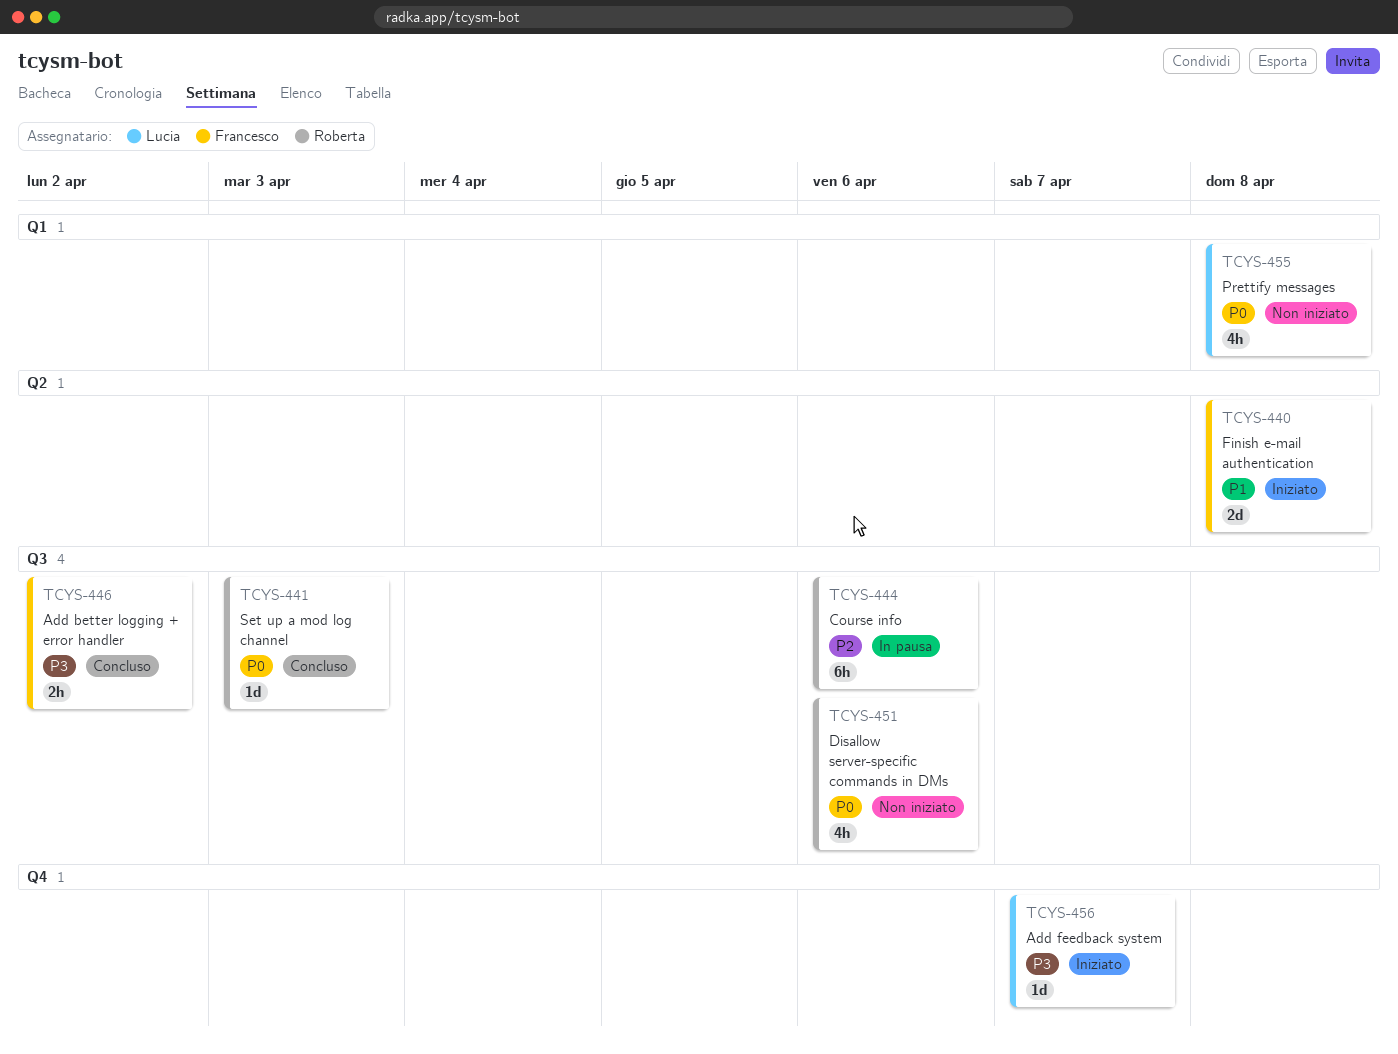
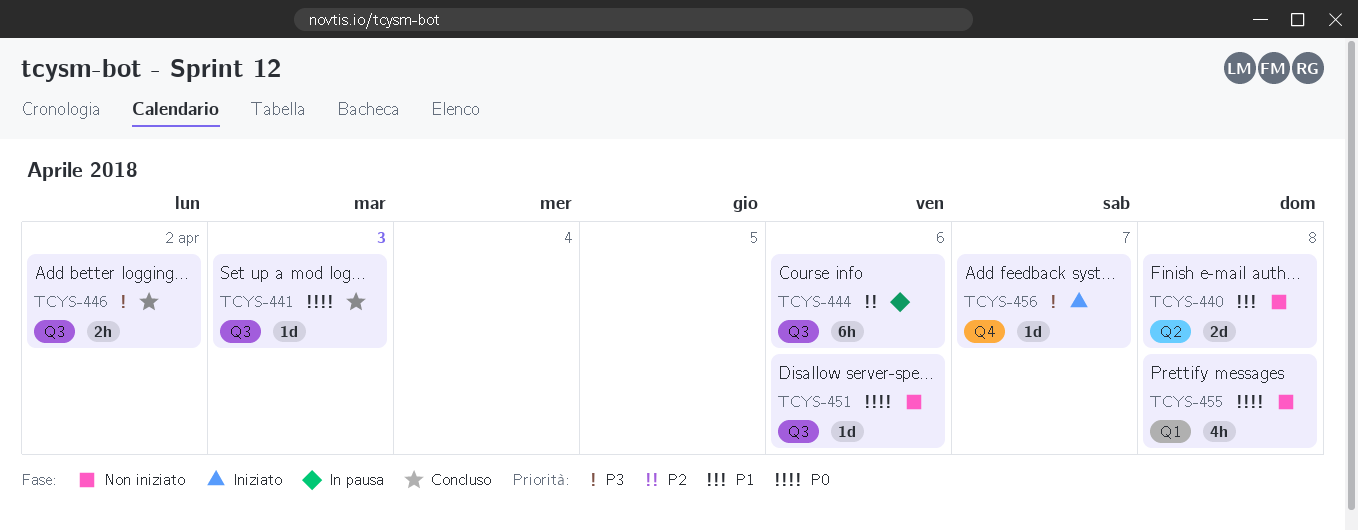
TCYS-440, status: Iniziato -> Non iniziato
TCYS-451, estimate: 4h -> 1d

